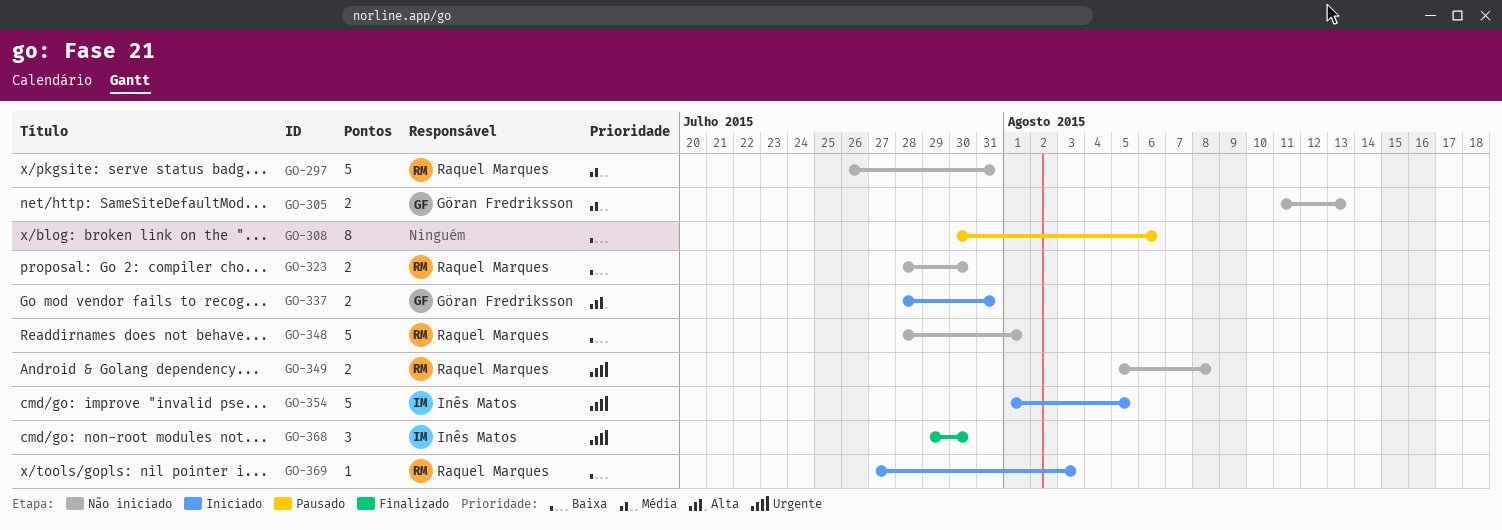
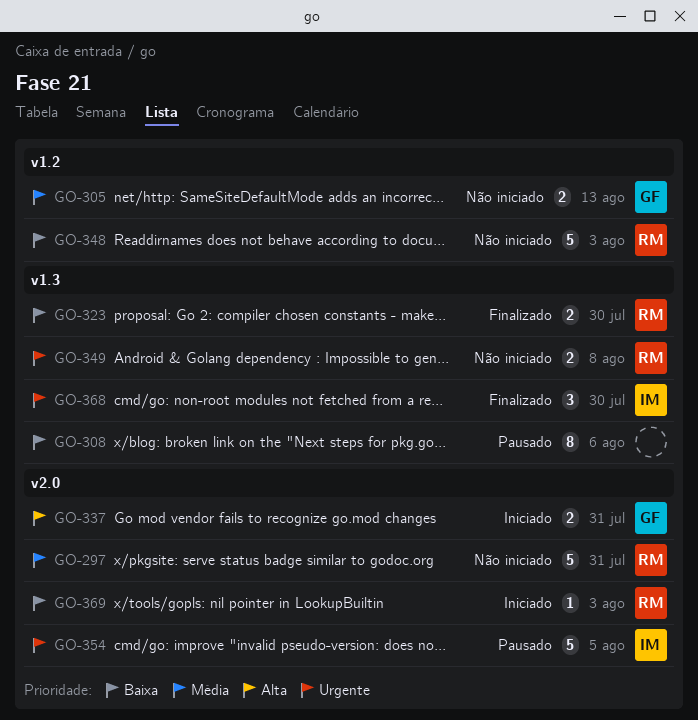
GO-323, status: Não iniciado -> Finalizado
GO-348, due: Aug 1 -> Aug 3
GO-354, status: Iniciado -> Pausado

